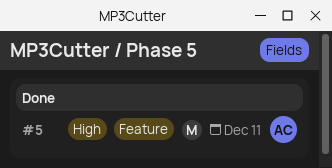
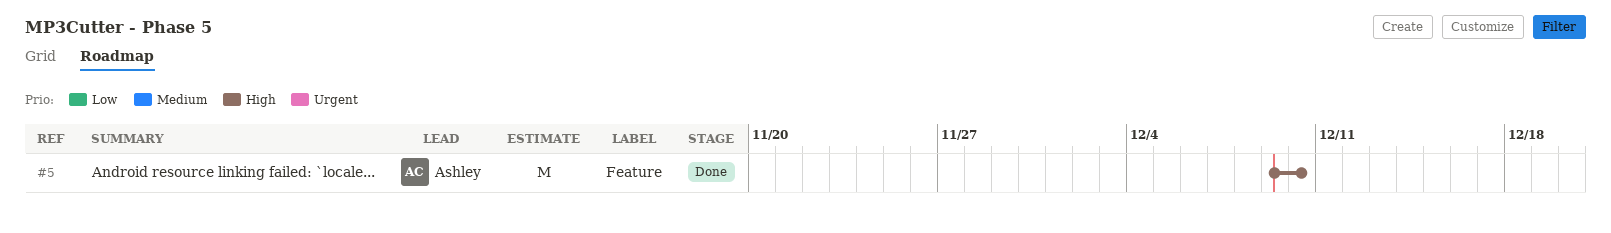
#5, due: Dec 11 -> Dec 10

